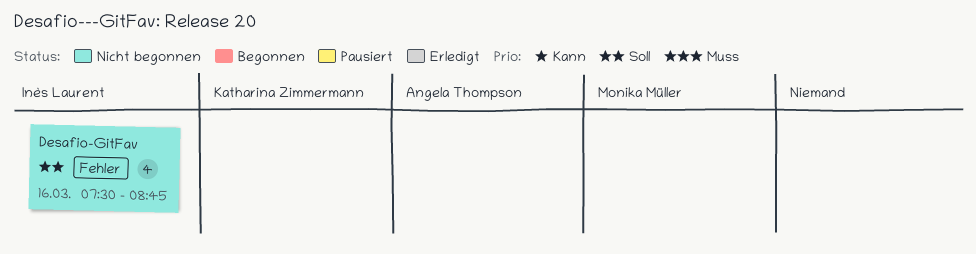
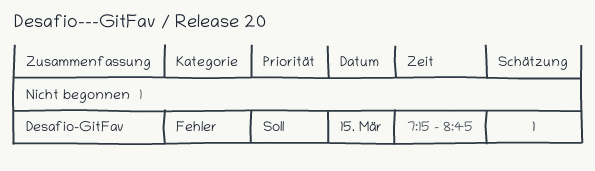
Desafio-GitFav, estimate: 4 -> 1
Desafio-GitFav, day: Mar 16 -> Mar 15
Desafio-GitFav, begins: 07:30 -> 07:15

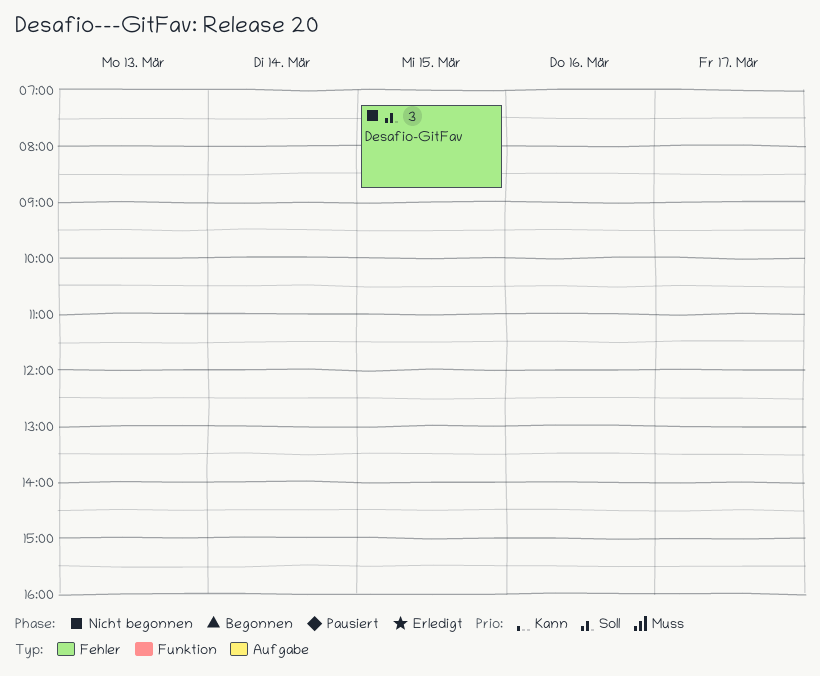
Desafio-GitFav, estimate: 1 -> 3

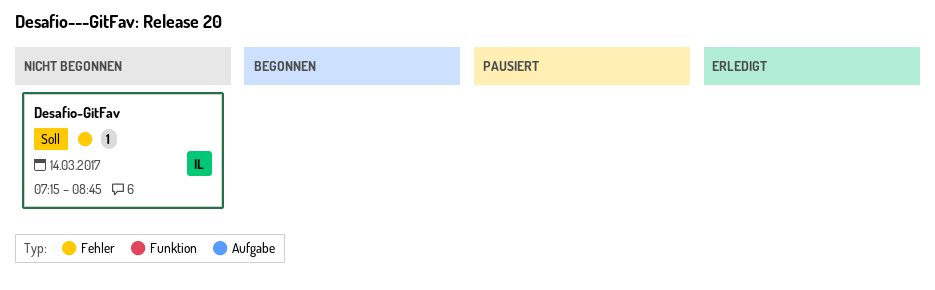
Desafio-GitFav, estimate: 3 -> 1
Desafio-GitFav, day: Mar 15 -> Mar 14

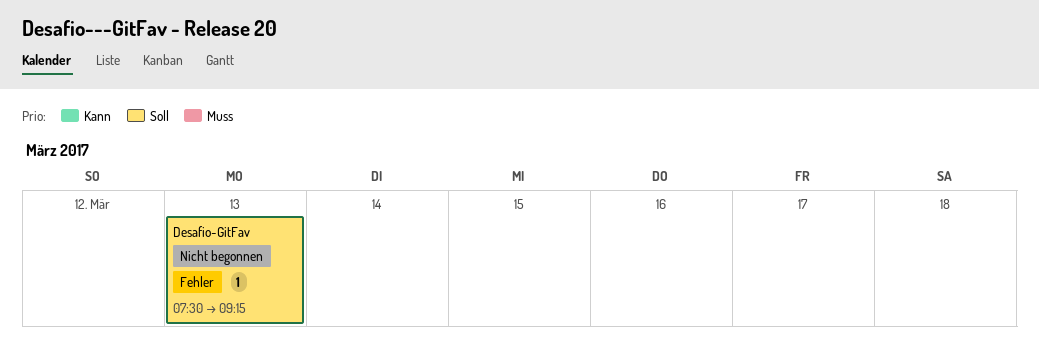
Desafio-GitFav, day: Mar 14 -> Mar 13
Desafio-GitFav, begins: 07:15 -> 07:30
Desafio-GitFav, ends: 08:45 -> 09:15

